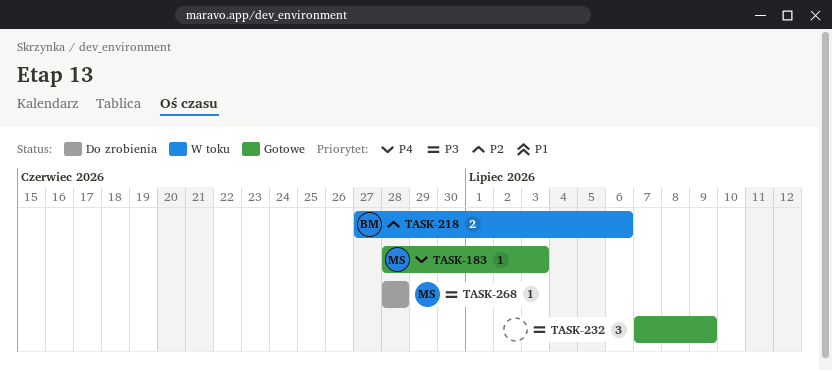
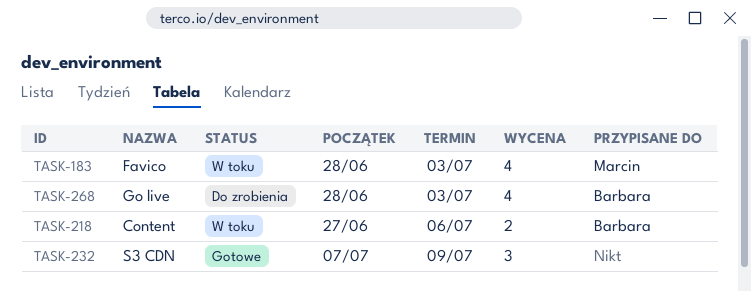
TASK-183, status: Gotowe -> W toku
TASK-183, estimate: 1 -> 4
TASK-268, owner: Marcin -> Barbara
TASK-268, estimate: 1 -> 4
TASK-268, due: Jun 28 -> Jul 3

